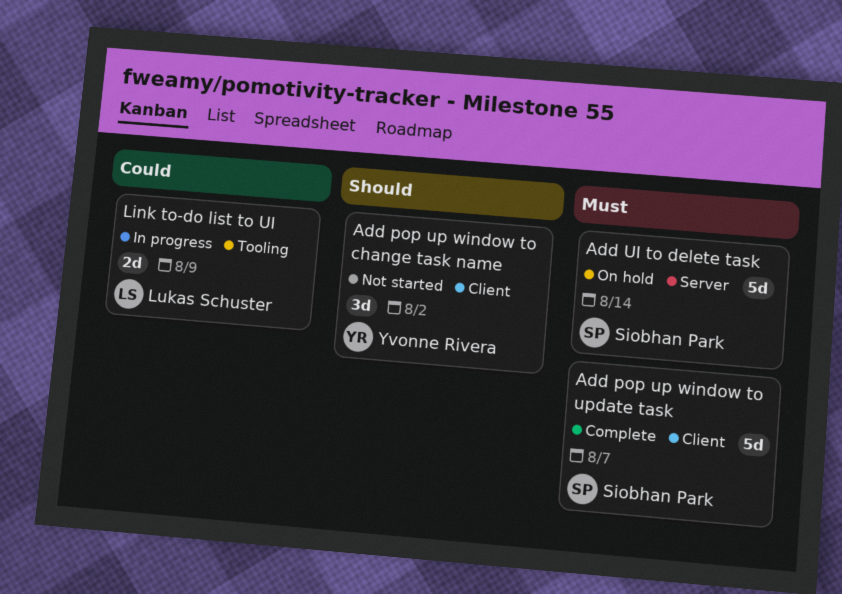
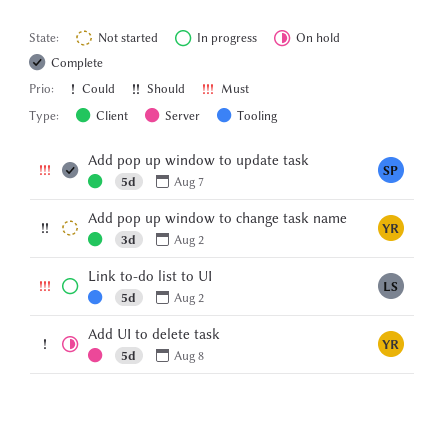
Add UI to delete task, owner: Siobhan Park -> Yvonne Rivera
Add UI to delete task, priority: Must -> Could
Add UI to delete task, due: Aug 14 -> Aug 8
Link to-do list to UI, priority: Could -> Must
Link to-do list to UI, estimate: 2d -> 5d
Link to-do list to UI, due: Aug 9 -> Aug 2

